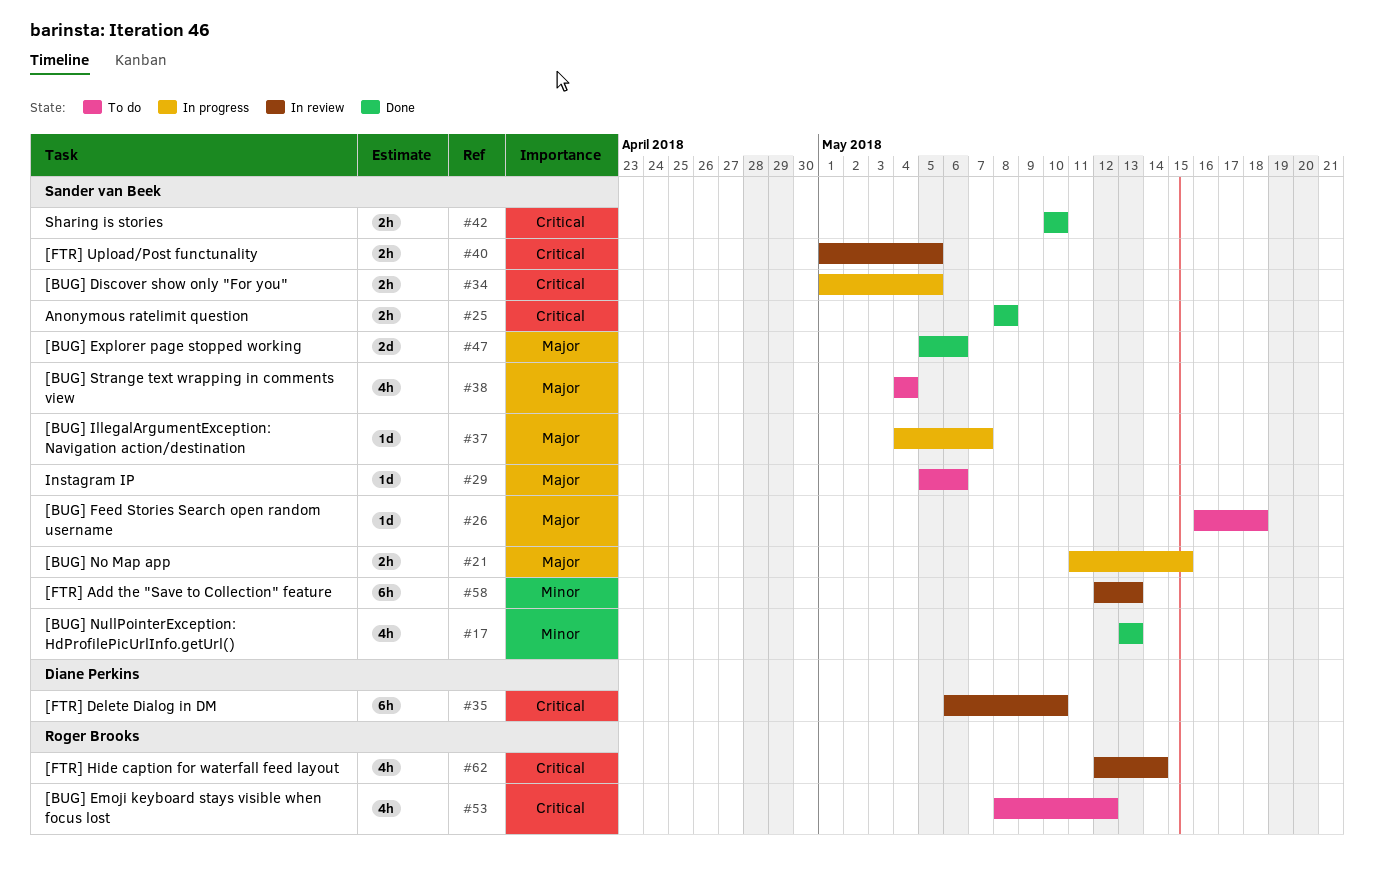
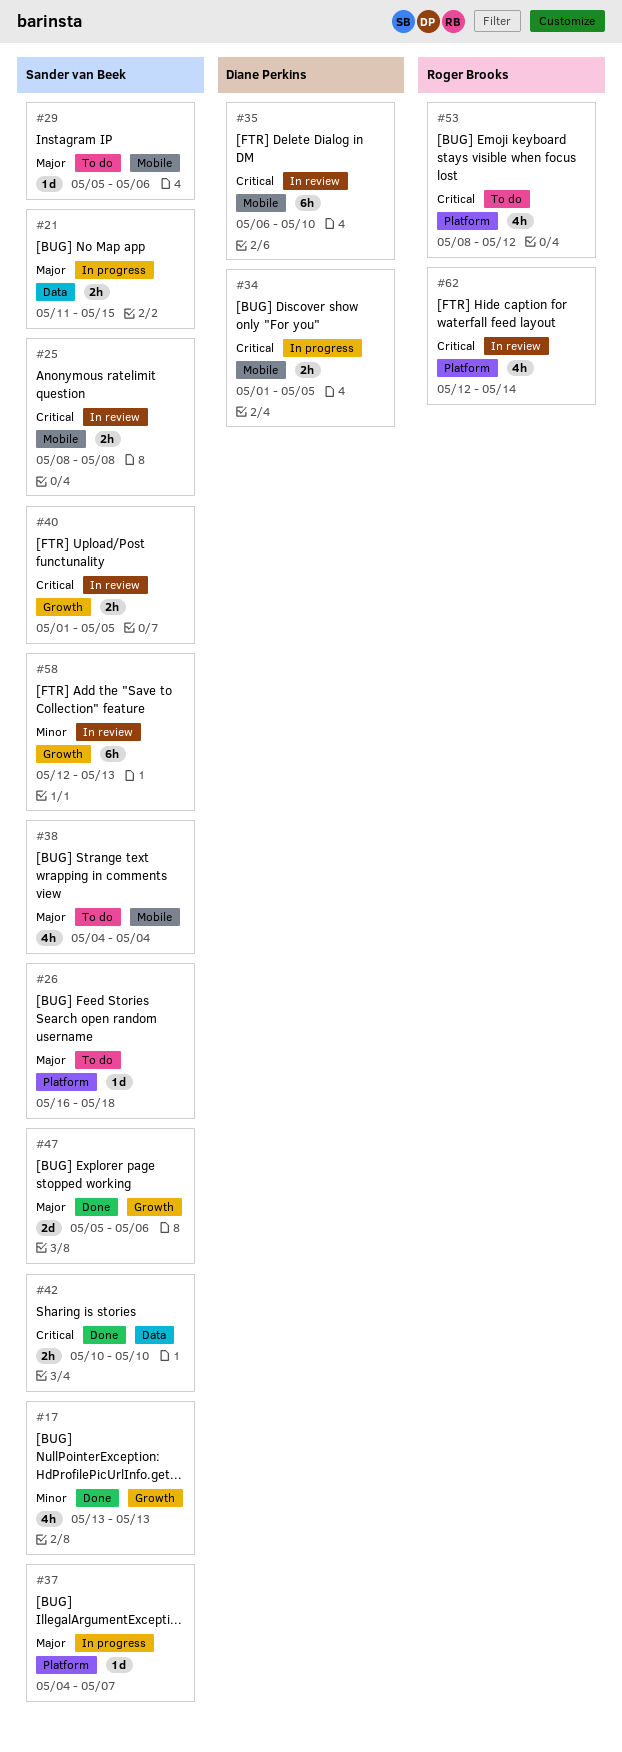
#25, status: Done -> In review
#34, owner: Sander van Beek -> Diane Perkins

